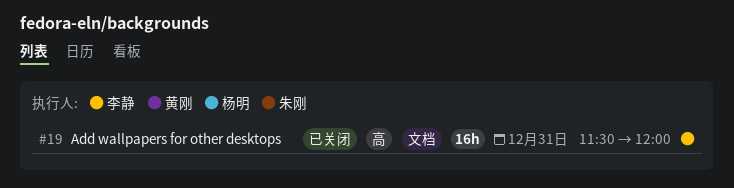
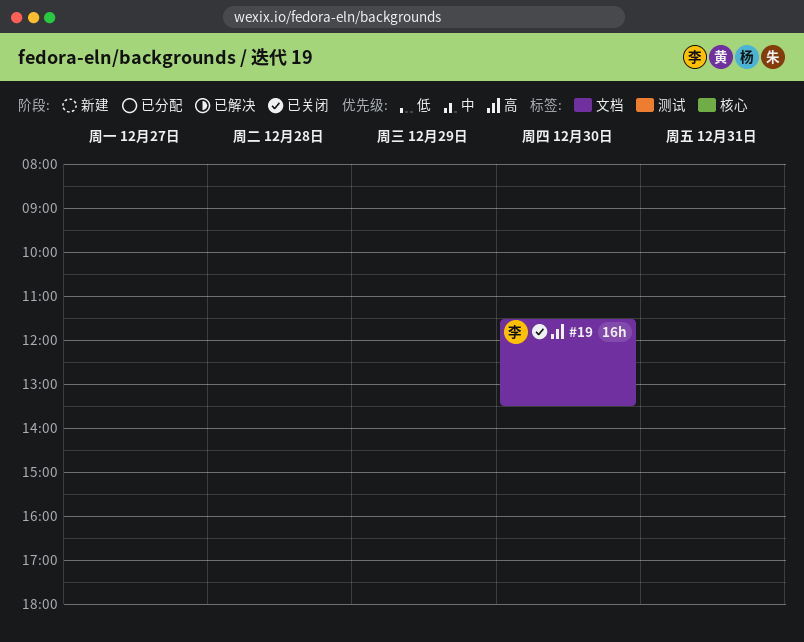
#19, day: Dec 31 -> Dec 30
#19, ends: 12:00 -> 13:30

